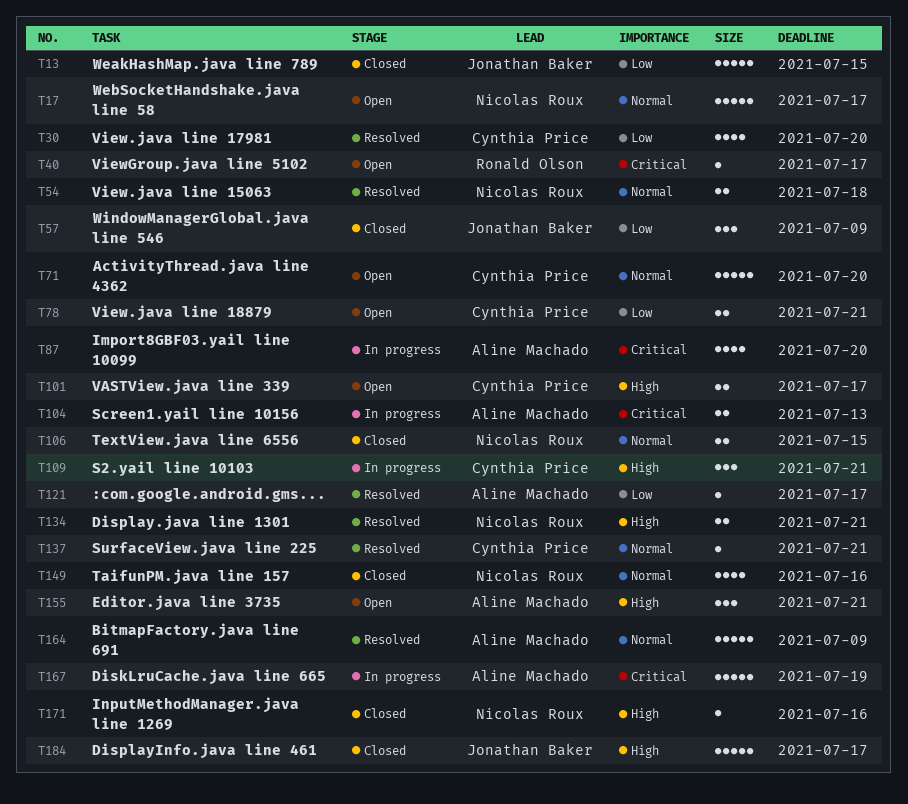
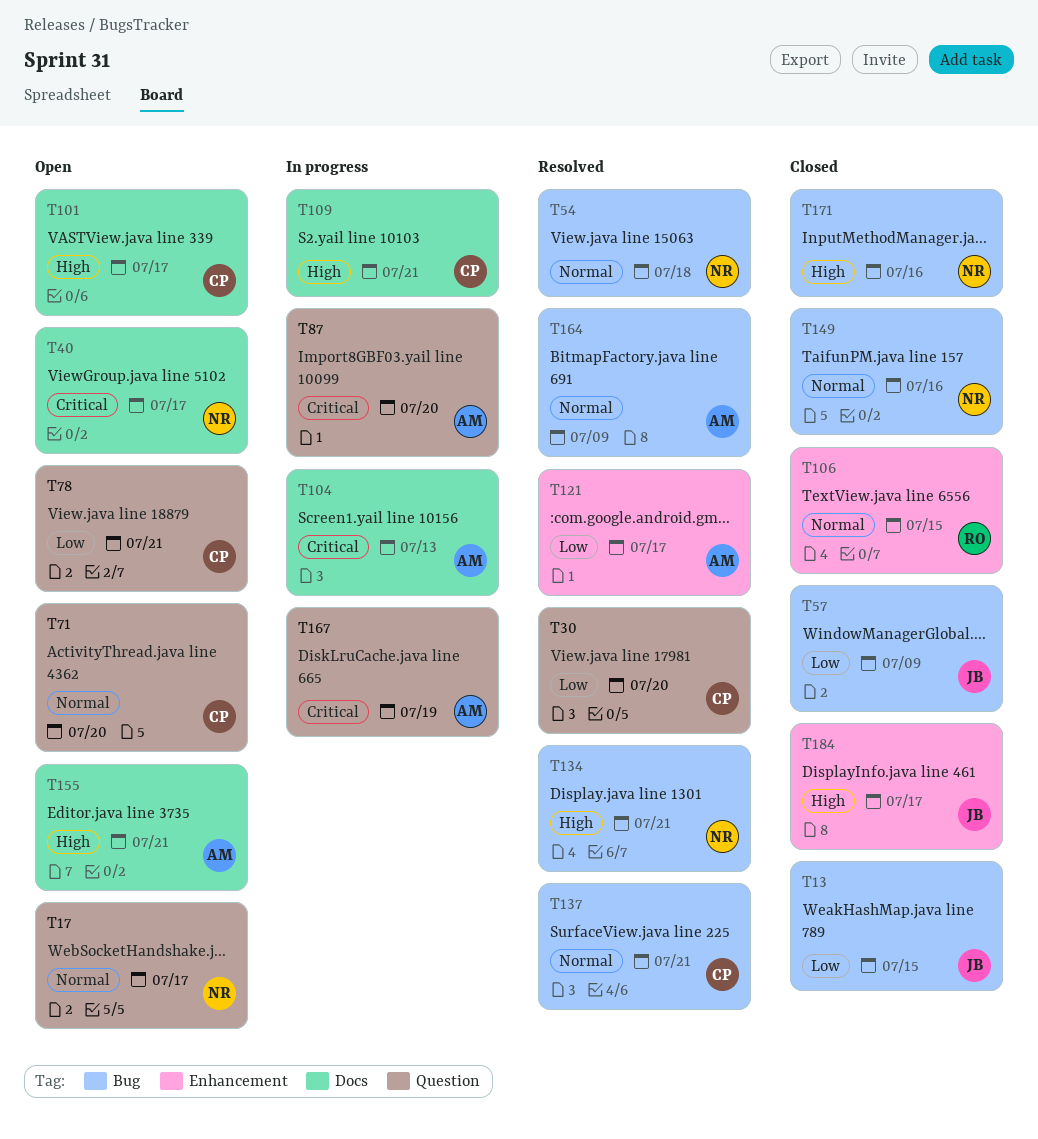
T40, owner: Ronald Olson -> Nicolas Roux
T106, owner: Nicolas Roux -> Ronald Olson

